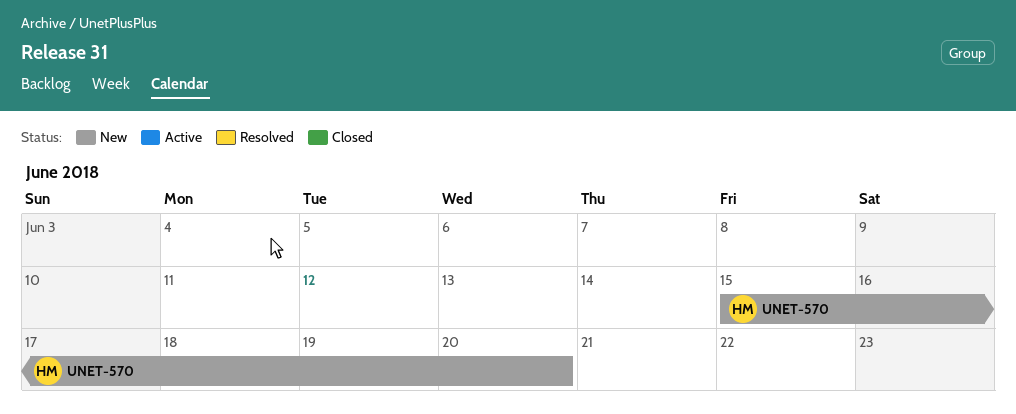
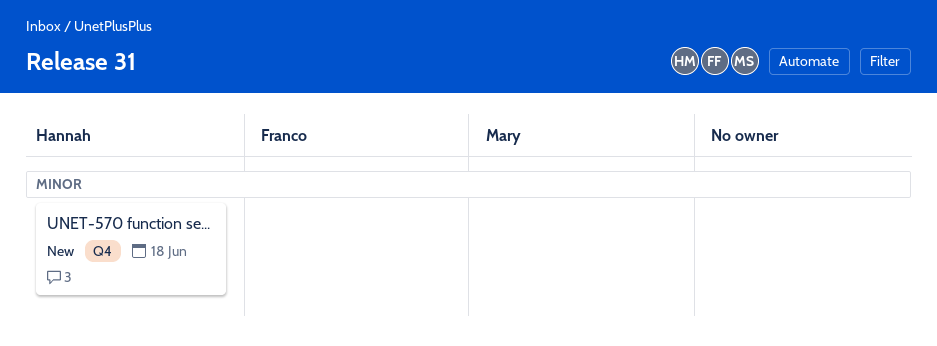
UNET-570, due: Jun 20 -> Jun 18

